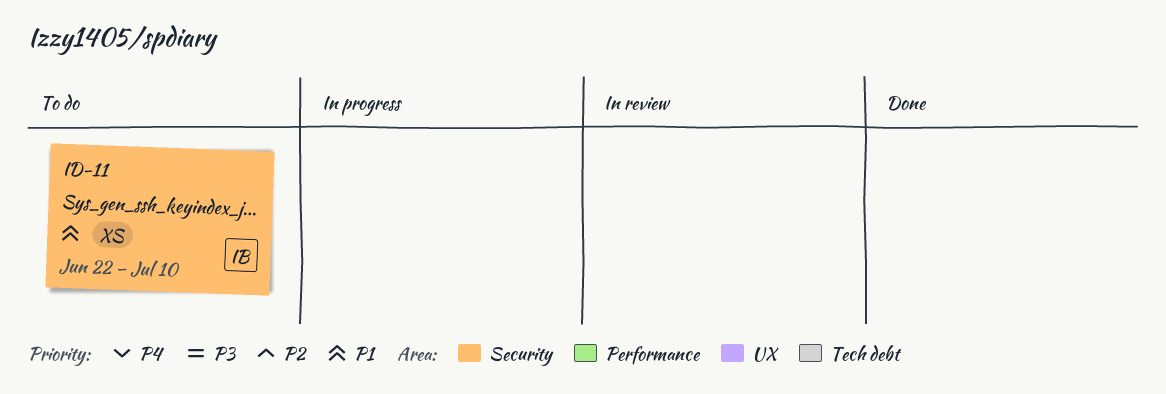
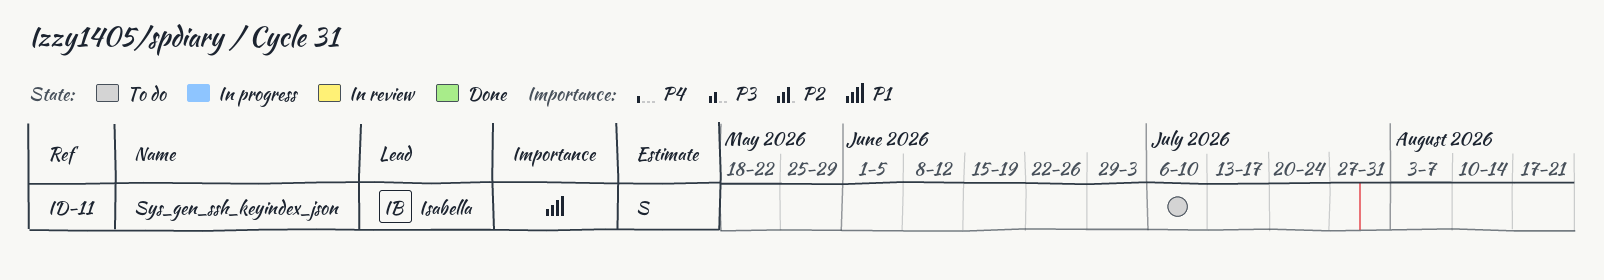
ID-11, estimate: XS -> S
ID-11, start: Jun 22 -> Jul 6

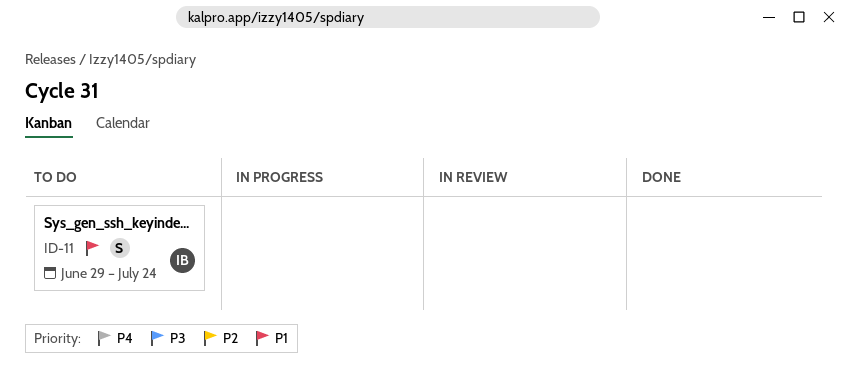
ID-11, start: Jul 6 -> Jun 29
ID-11, due: Jul 10 -> Jul 24

